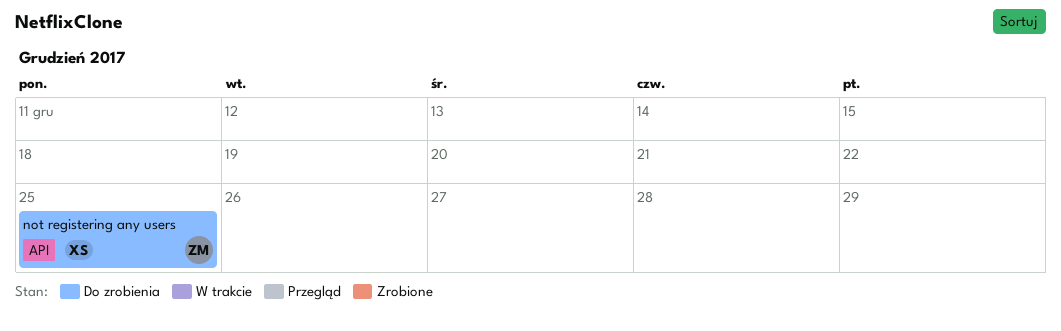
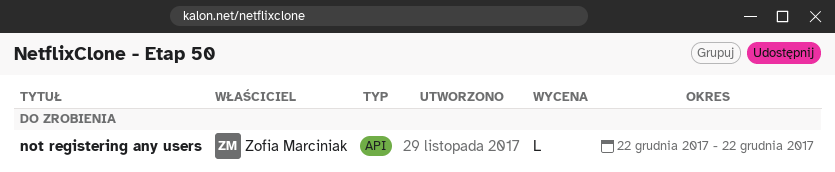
not registering any users, estimate: XS -> L
not registering any users, due: Dec 25 -> Dec 22

